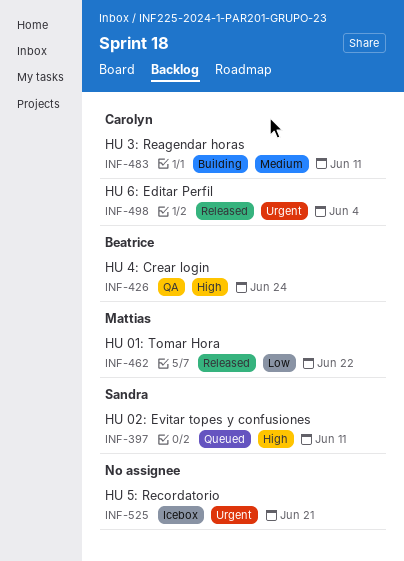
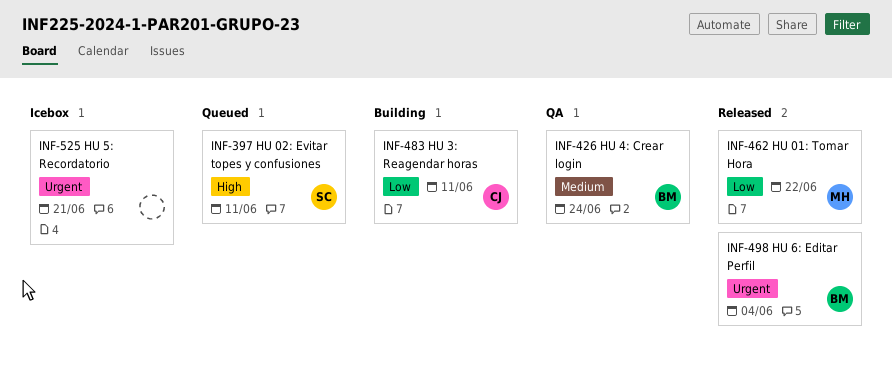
INF-426, priority: High -> Medium
INF-483, priority: Medium -> Low
INF-498, owner: Carolyn -> Beatrice

